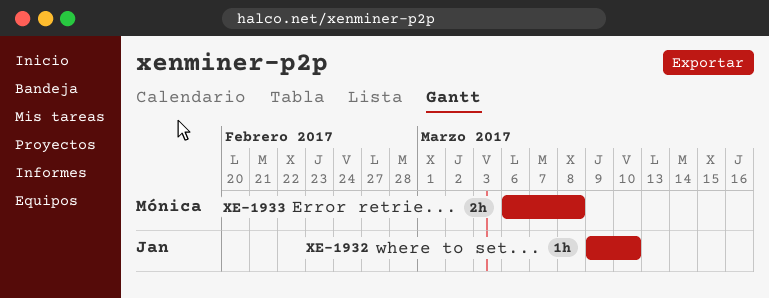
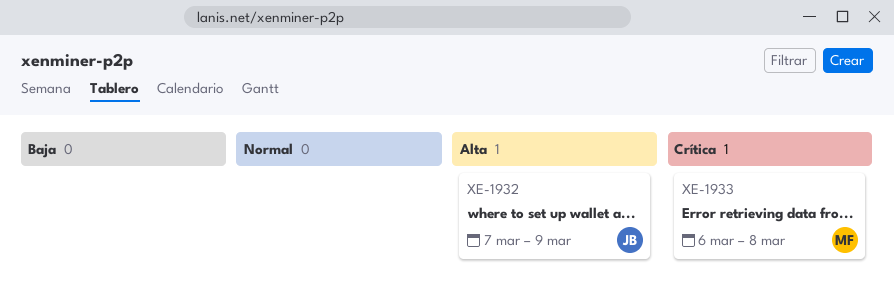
XE-1932, start: Mar 9 -> Mar 7
XE-1932, due: Mar 10 -> Mar 9

